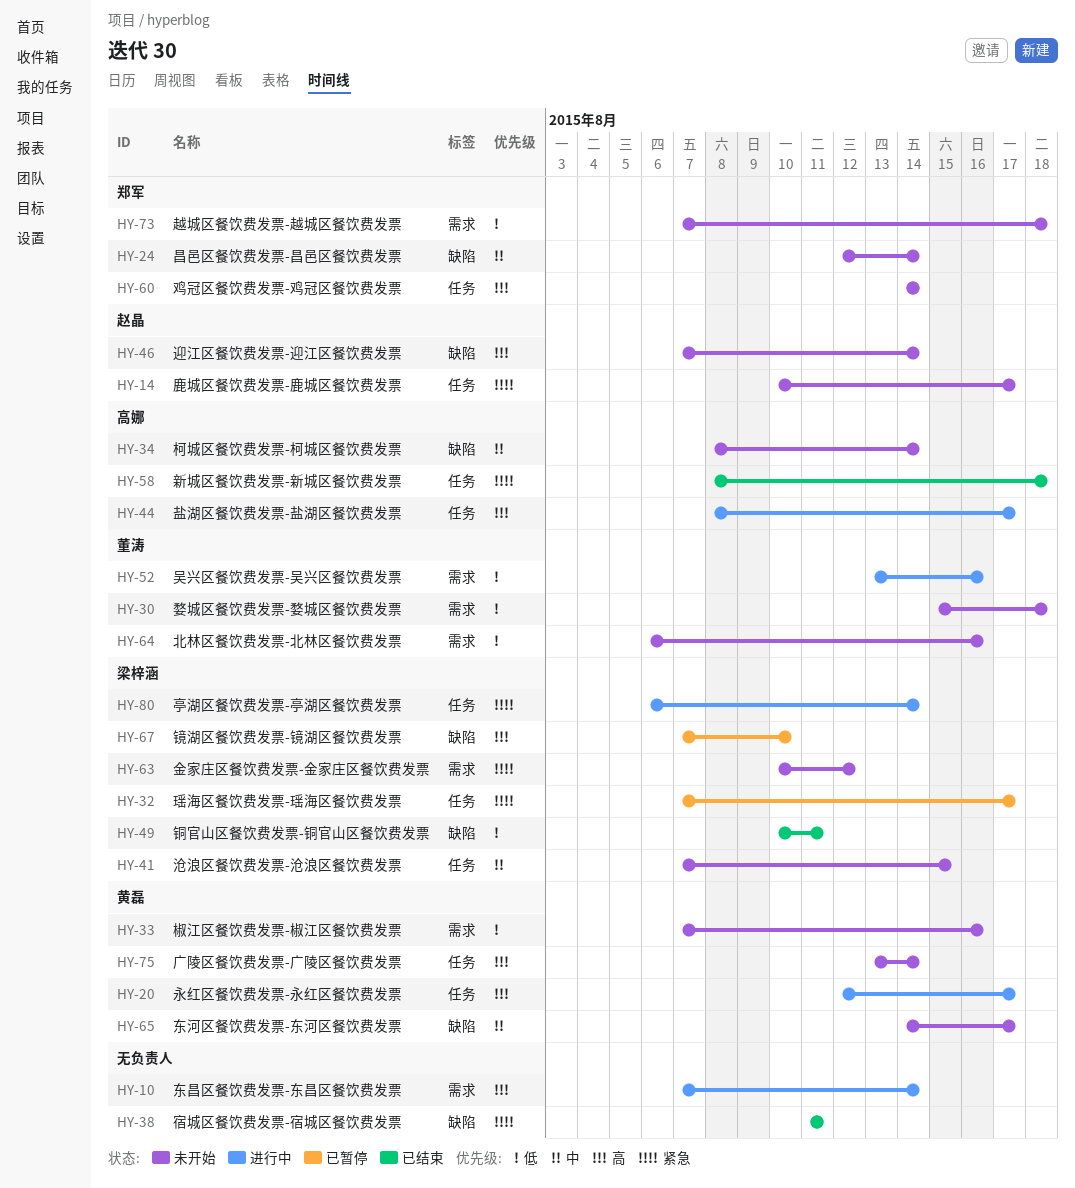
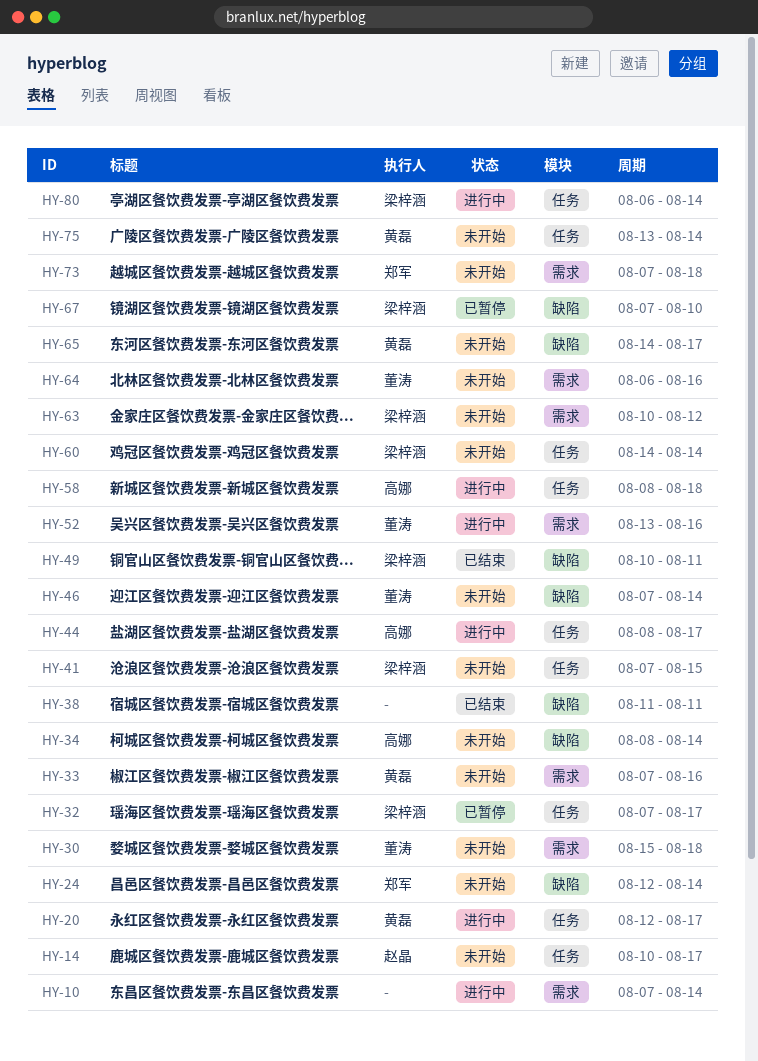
HY-46, owner: 赵晶 -> 董涛
HY-58, status: 已结束 -> 进行中
HY-60, owner: 郑军 -> 梁梓涵

